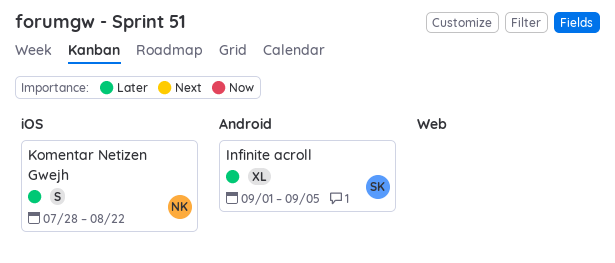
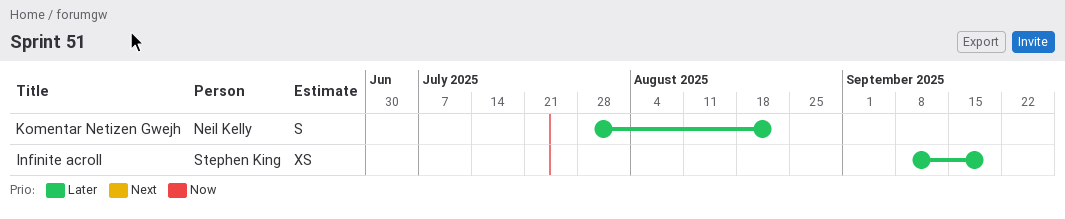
Infinite acroll, estimate: XL -> XS
Infinite acroll, start: Sep 1 -> Sep 8
Infinite acroll, due: Sep 5 -> Sep 19

